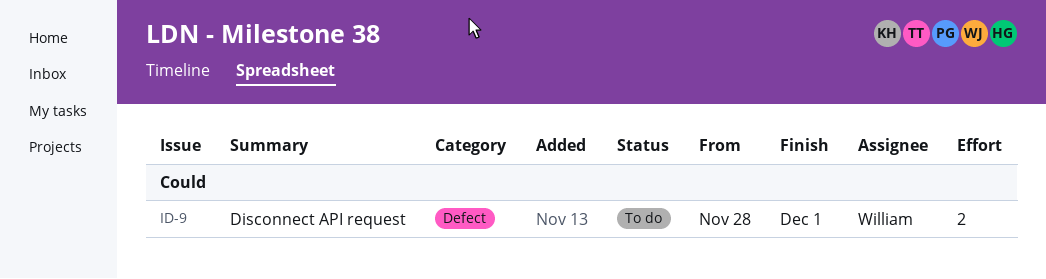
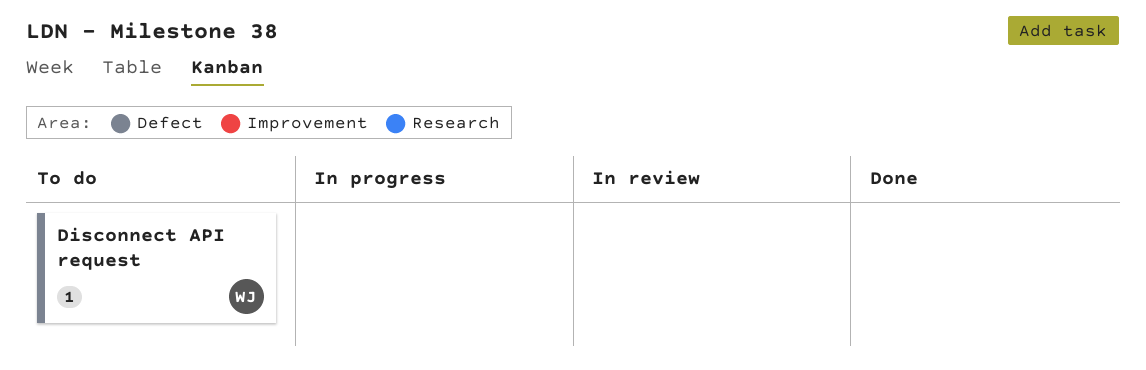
Disconnect API request, estimate: 2 -> 1

